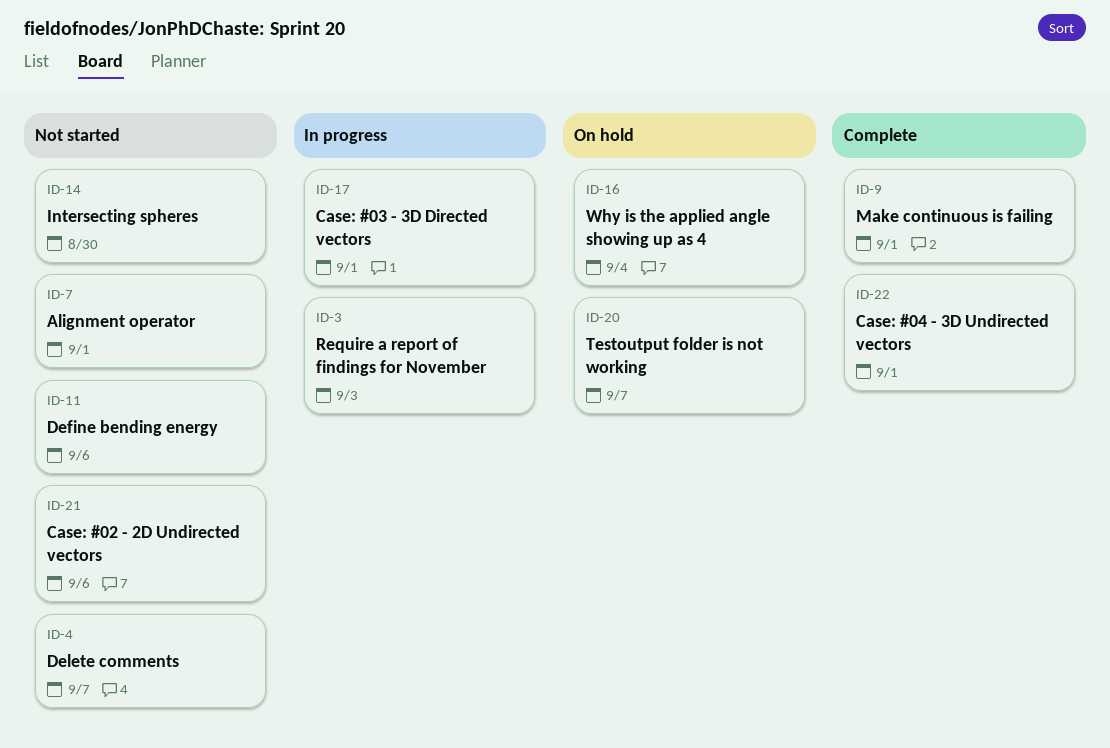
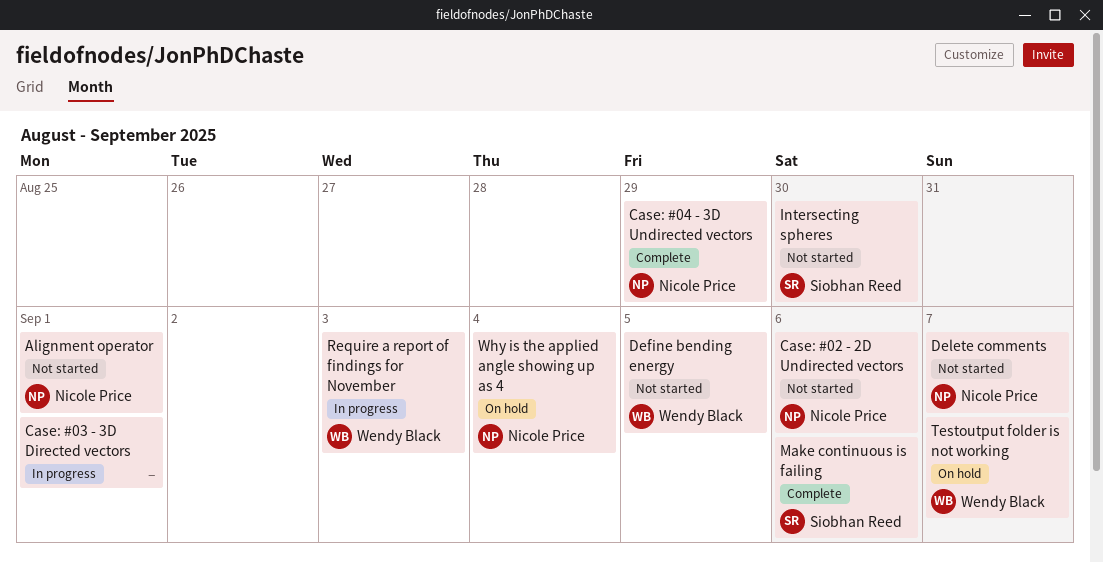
Case: #04 - 3D Undirected vectors, due: Sep 1 -> Aug 29
Define bending energy, due: Sep 6 -> Sep 5
Make continuous is failing, due: Sep 1 -> Sep 6

